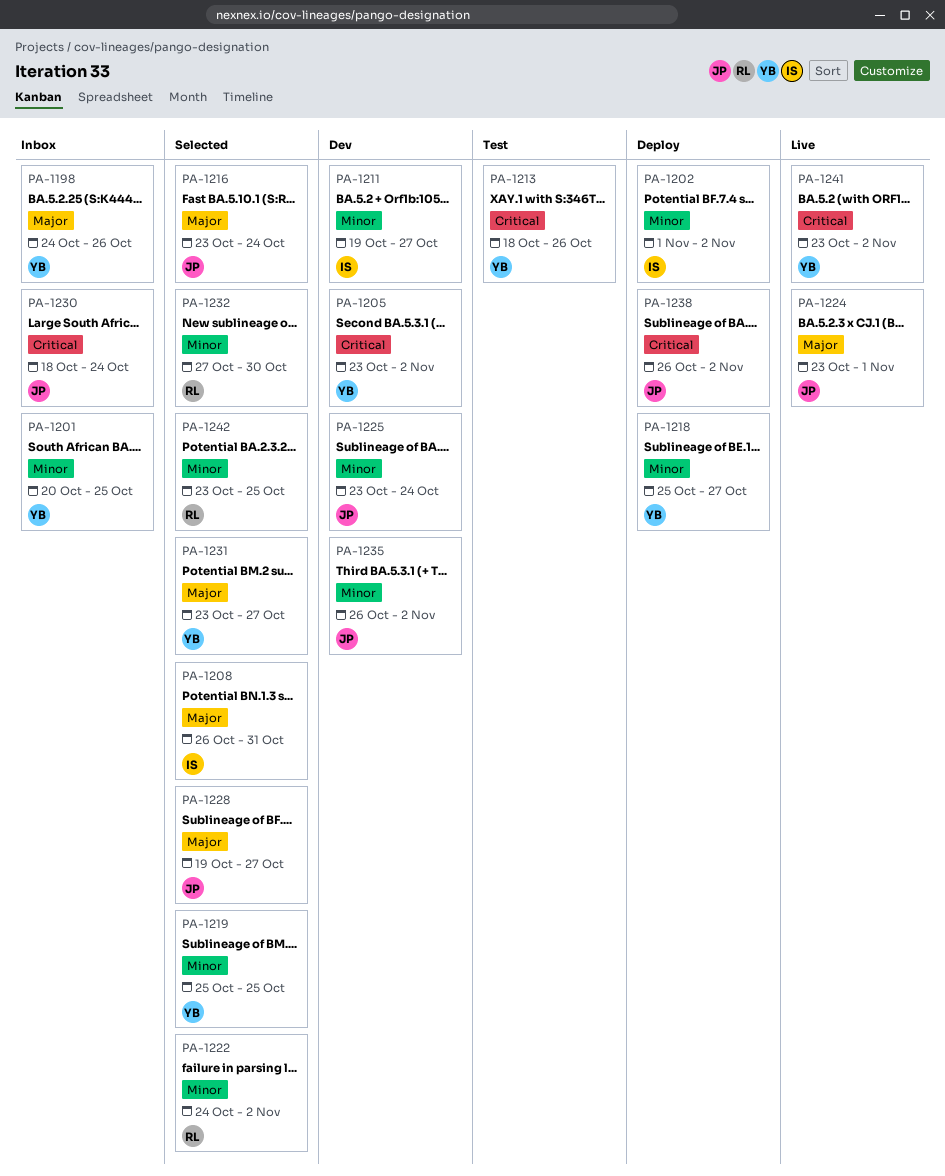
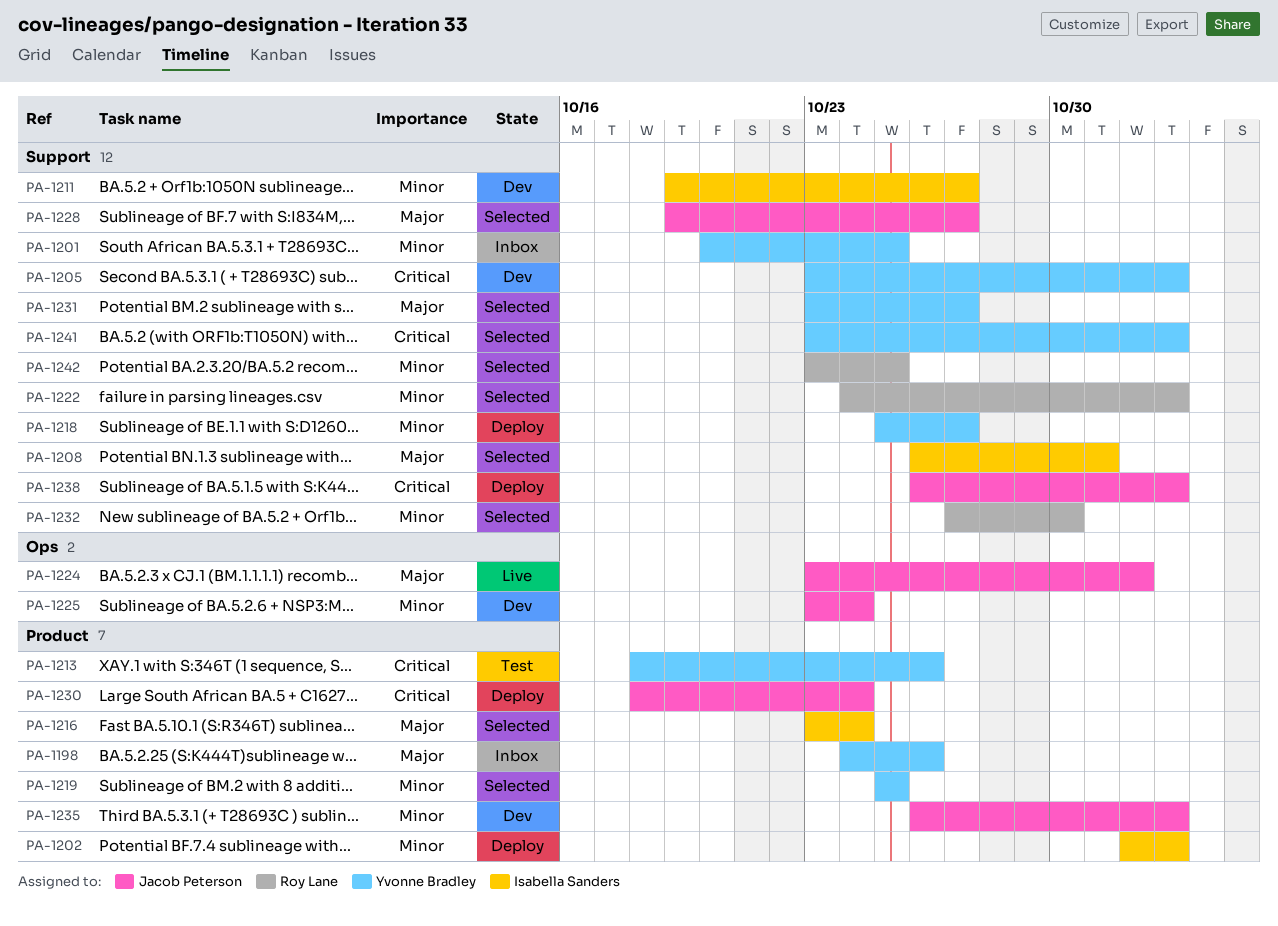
PA-1216, owner: Jacob Peterson -> Isabella Sanders
PA-1230, status: Inbox -> Deploy
PA-1241, status: Live -> Selected

